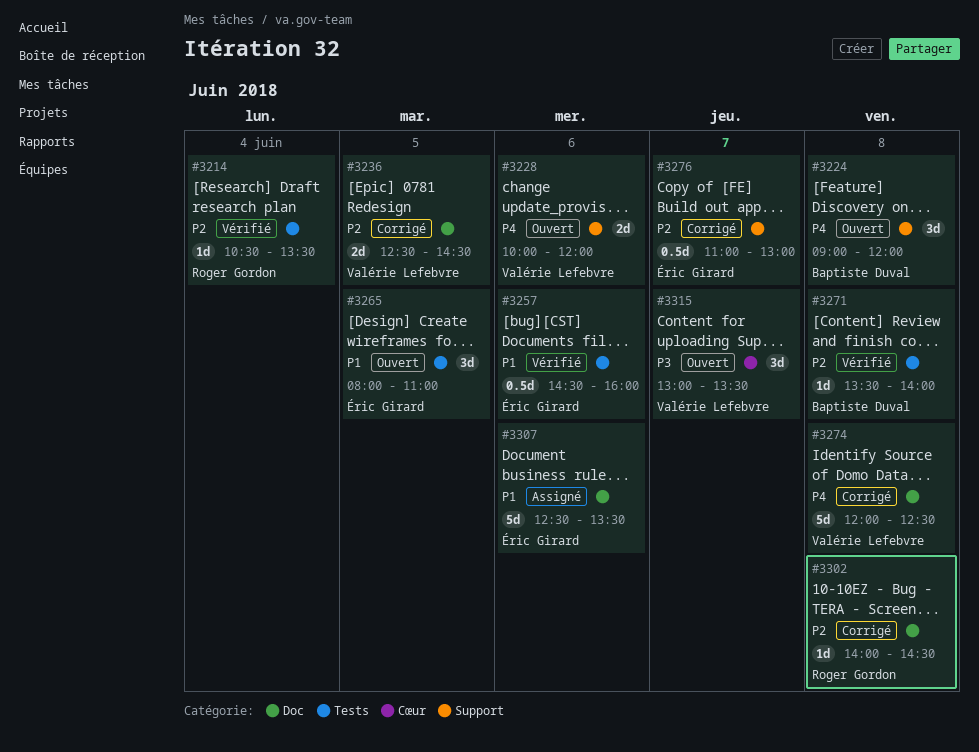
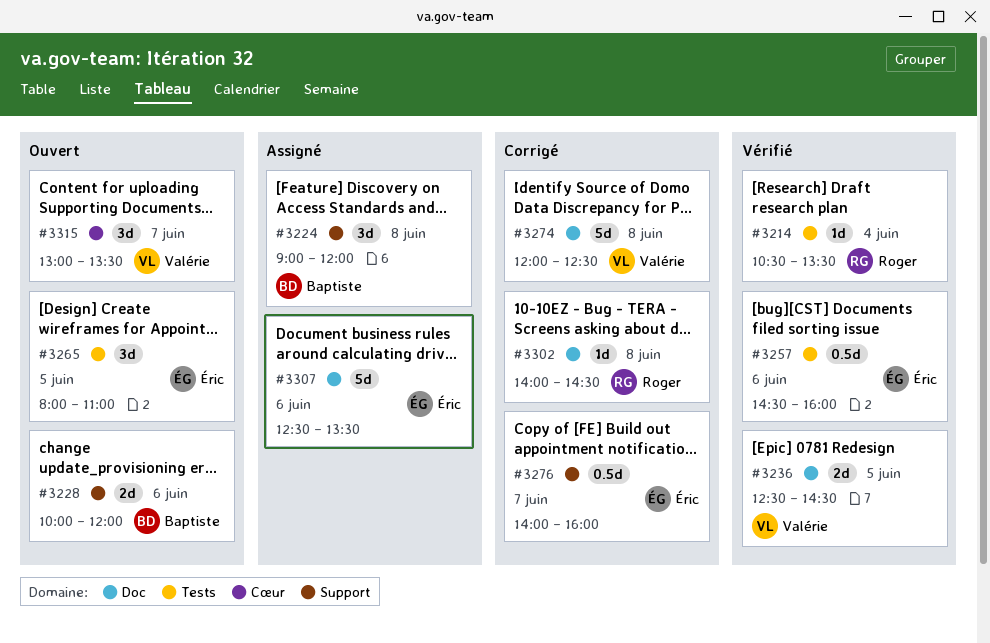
#3224, status: Ouvert -> Assigné
#3228, owner: Valérie Lefebvre -> Baptiste Duval
#3236, status: Corrigé -> Vérifié
#3271: present -> none
#3276, begins: 11:00 -> 14:00
#3276, ends: 13:00 -> 16:00

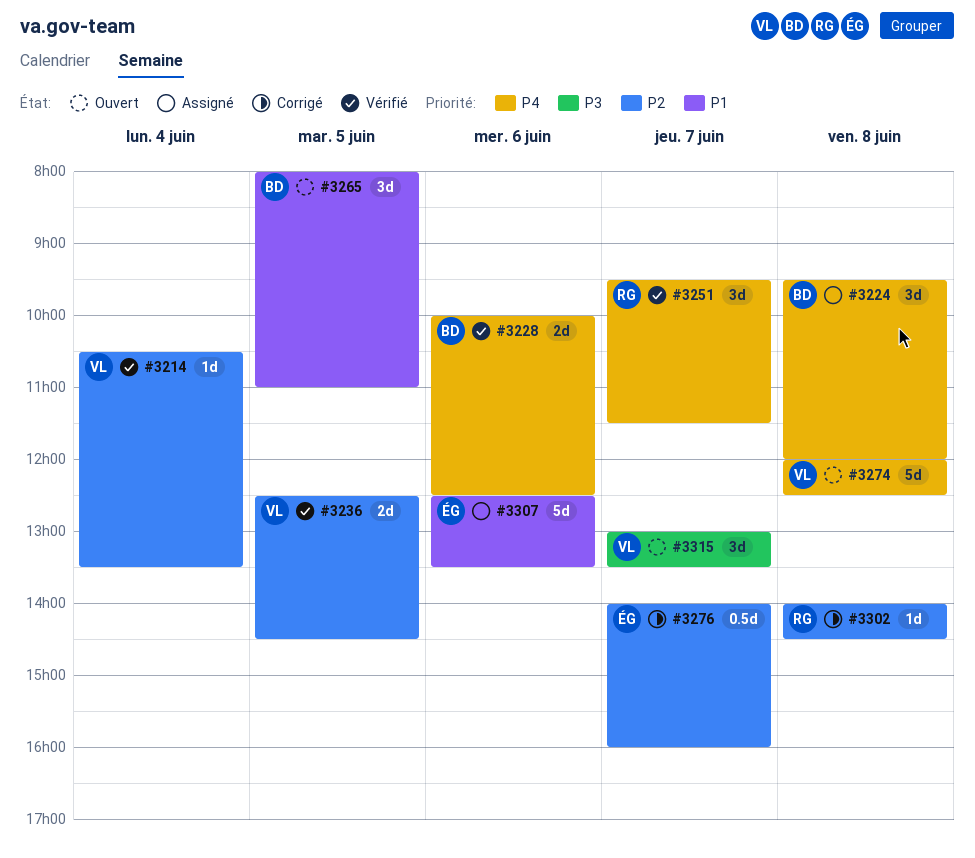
#3214, owner: Roger -> Valérie
#3224, begins: 09:00 -> 09:30
#3228, status: Ouvert -> Vérifié
#3228, ends: 12:00 -> 12:30
#3251: none -> present
#3257: present -> none
#3265, owner: Éric -> Baptiste
#3274, status: Corrigé -> Ouvert

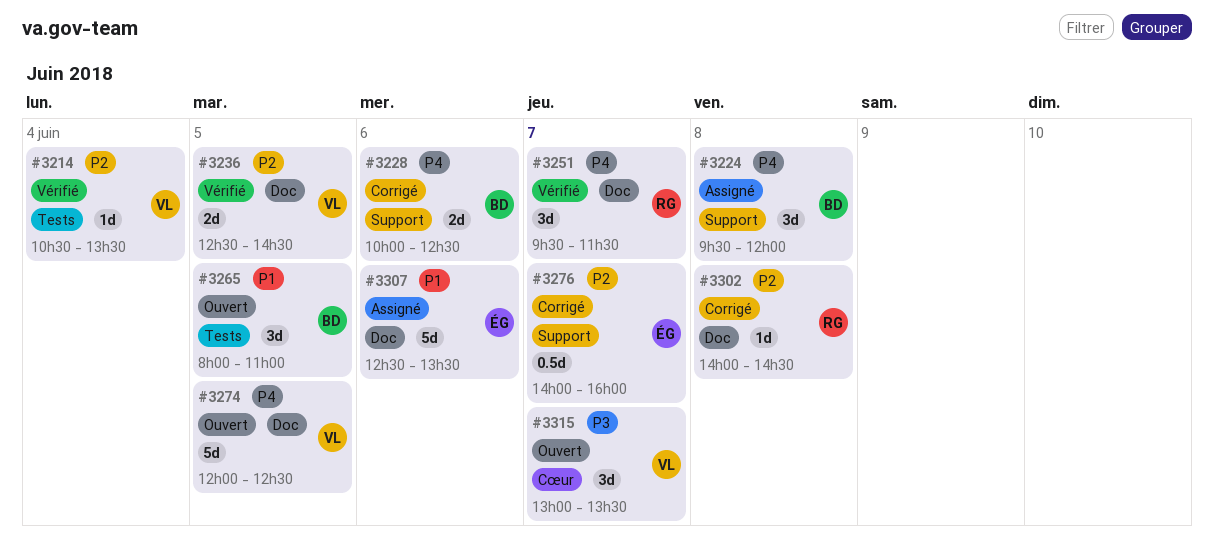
#3228, status: Vérifié -> Corrigé
#3274, day: Jun 8 -> Jun 5

